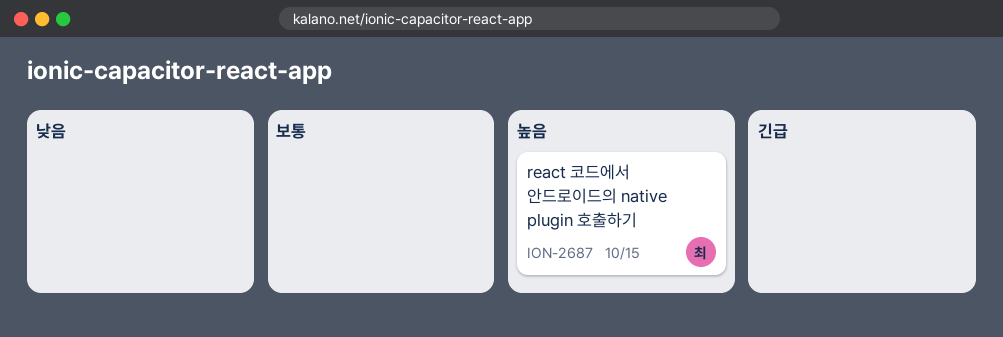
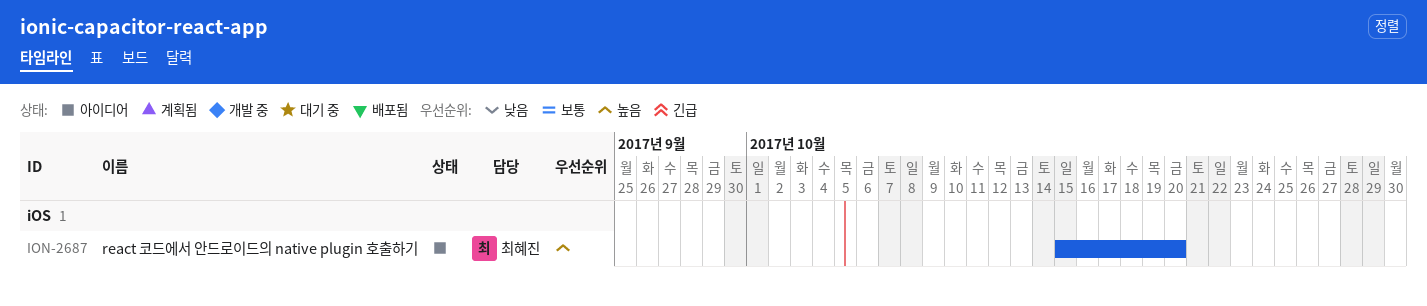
ION-2687, due: Oct 15 -> Oct 20

